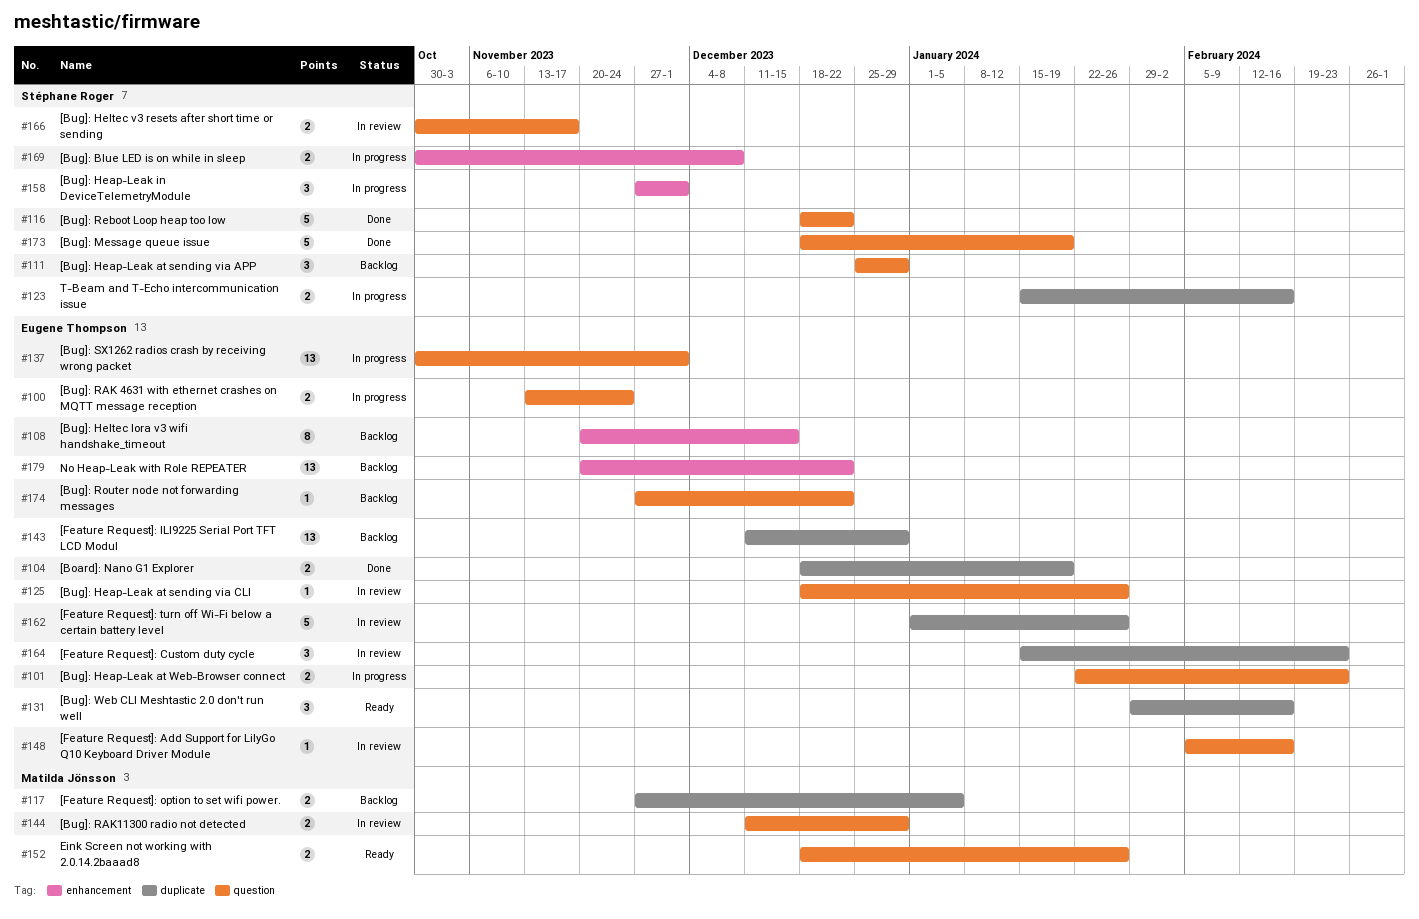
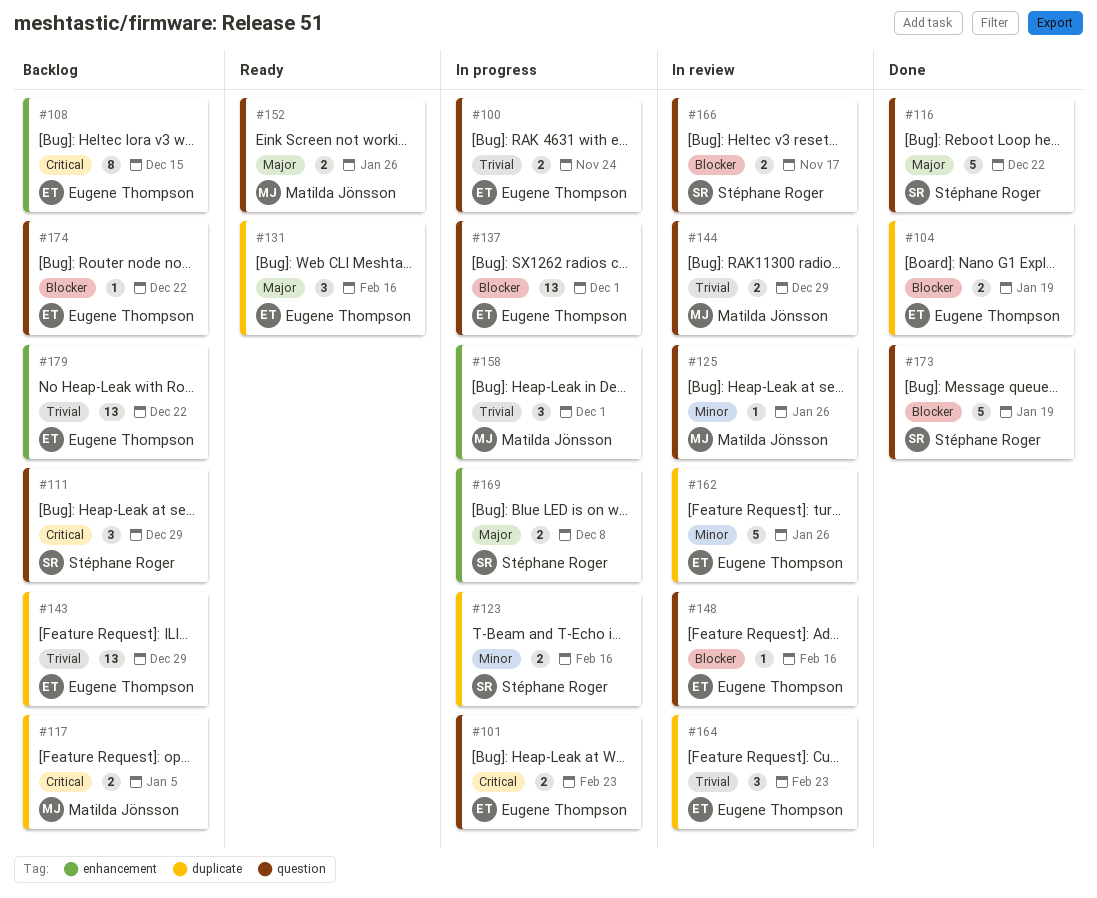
#125, owner: Eugene Thompson -> Matilda Jönsson
#158, owner: Stéphane Roger -> Matilda Jönsson

